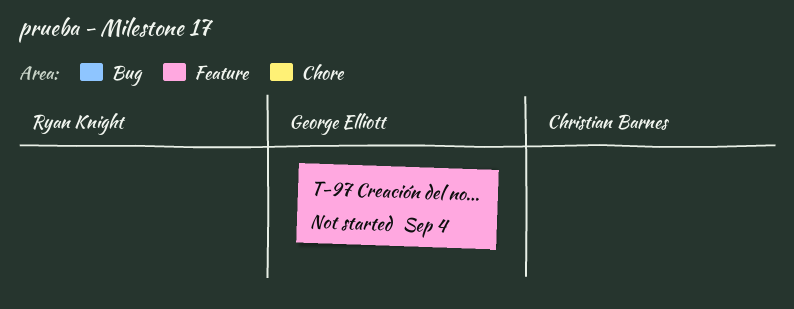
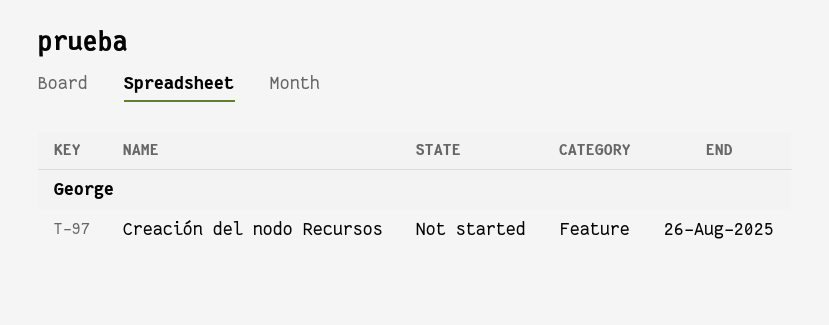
T-97, due: Sep 4 -> Aug 26

